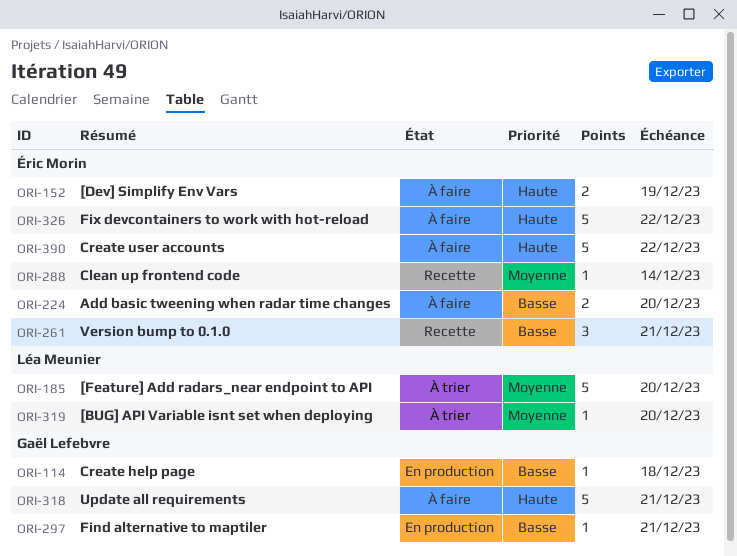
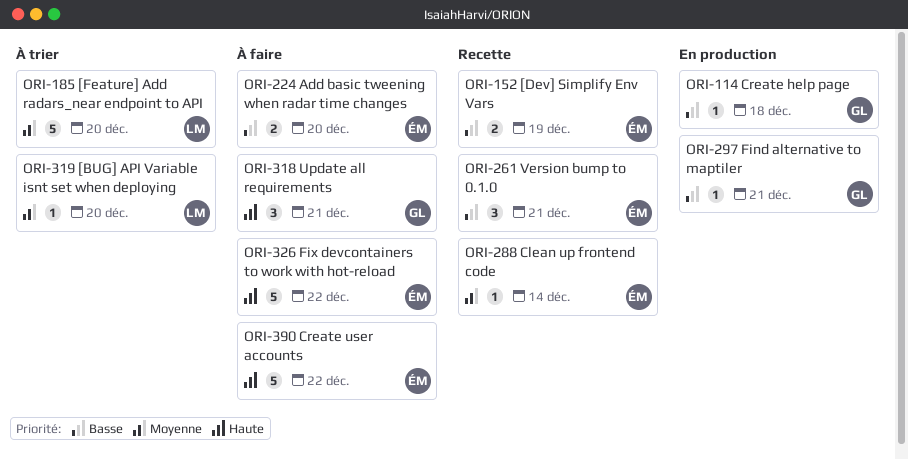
ORI-152, status: À faire -> Recette
ORI-152, priority: Haute -> Basse
ORI-318, estimate: 5 -> 3

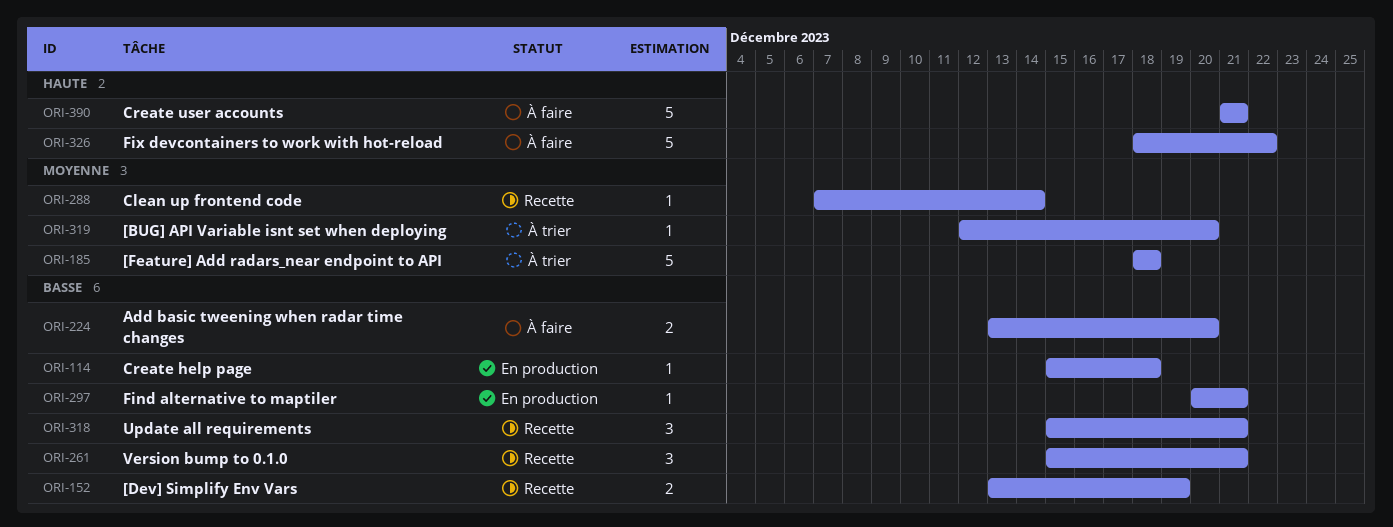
ORI-185, due: Dec 20 -> Dec 18
ORI-318, status: À faire -> Recette
ORI-318, priority: Haute -> Basse
ORI-390, due: Dec 22 -> Dec 21

